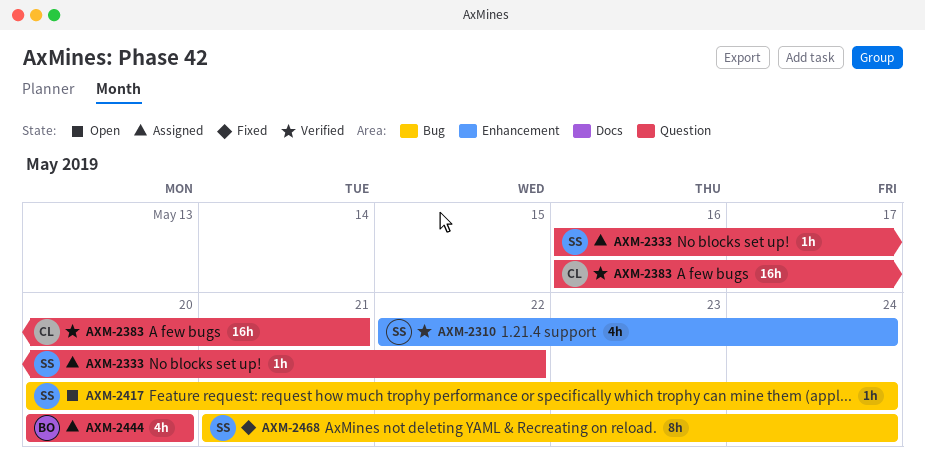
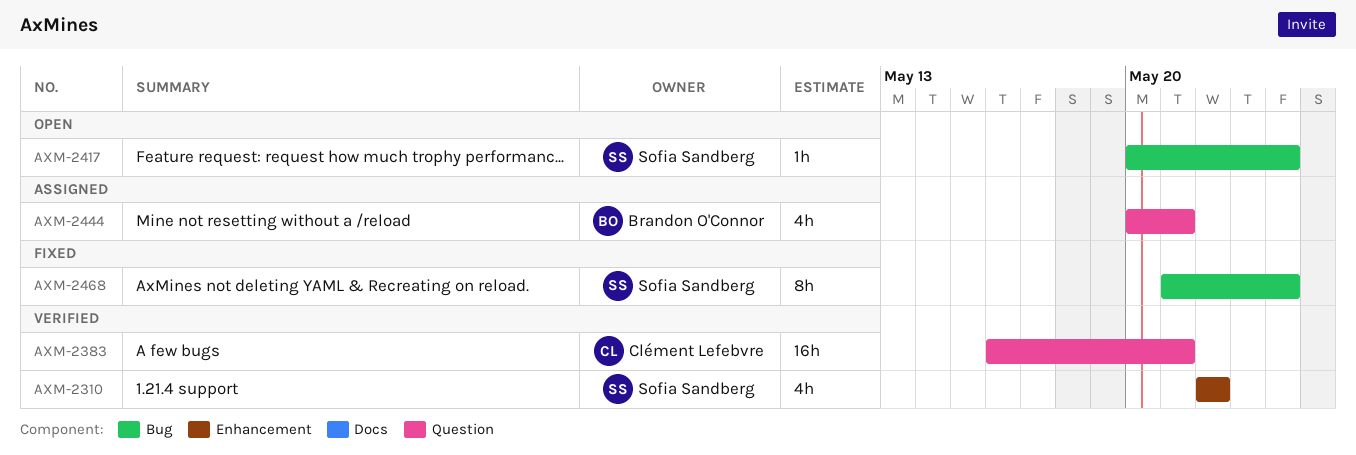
AXM-2310, due: May 24 -> May 22
AXM-2333: present -> none
AXM-2444, due: May 20 -> May 21

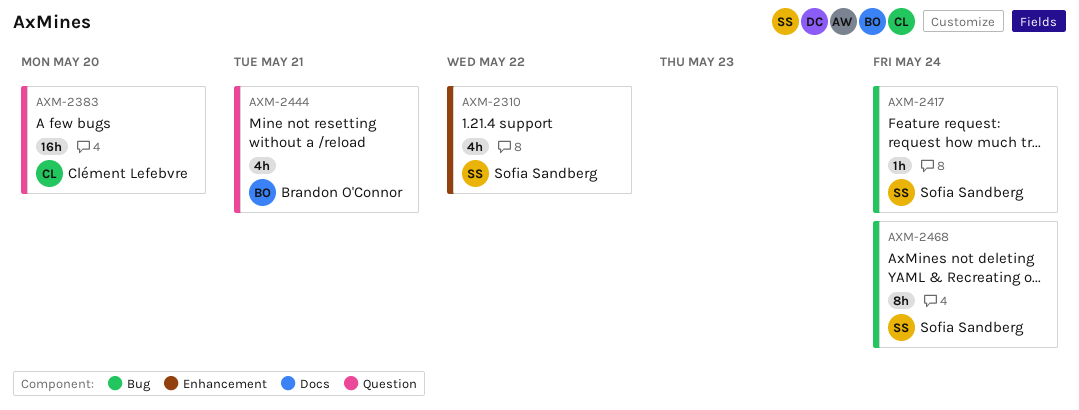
AXM-2383, due: May 21 -> May 20

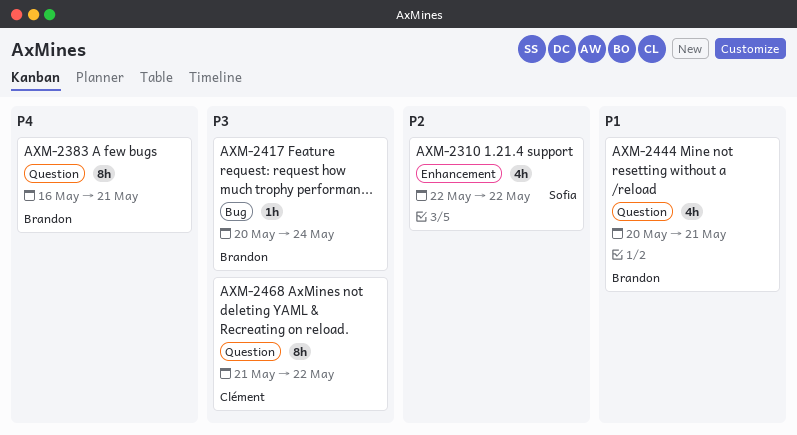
AXM-2383, owner: Clément Lefebvre -> Brandon O'Connor
AXM-2383, estimate: 16h -> 8h
AXM-2383, due: May 20 -> May 21
AXM-2417, owner: Sofia Sandberg -> Brandon O'Connor
AXM-2468, owner: Sofia Sandberg -> Clément Lefebvre
AXM-2468, label: Bug -> Question
AXM-2468, due: May 24 -> May 22

